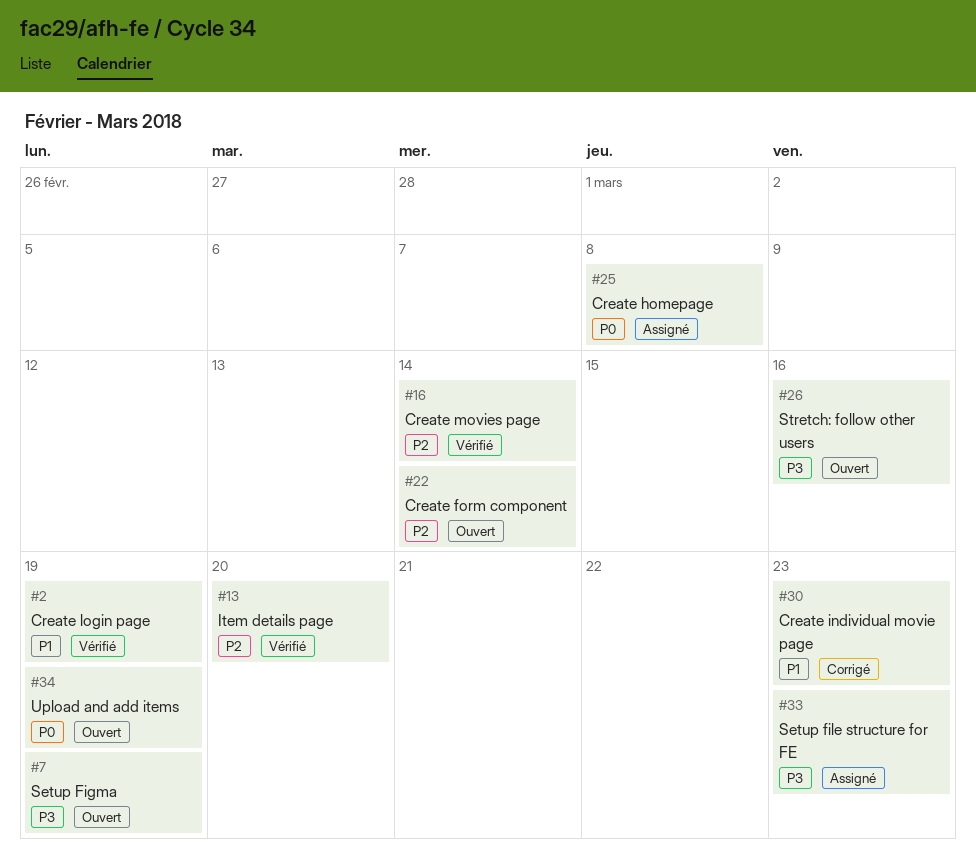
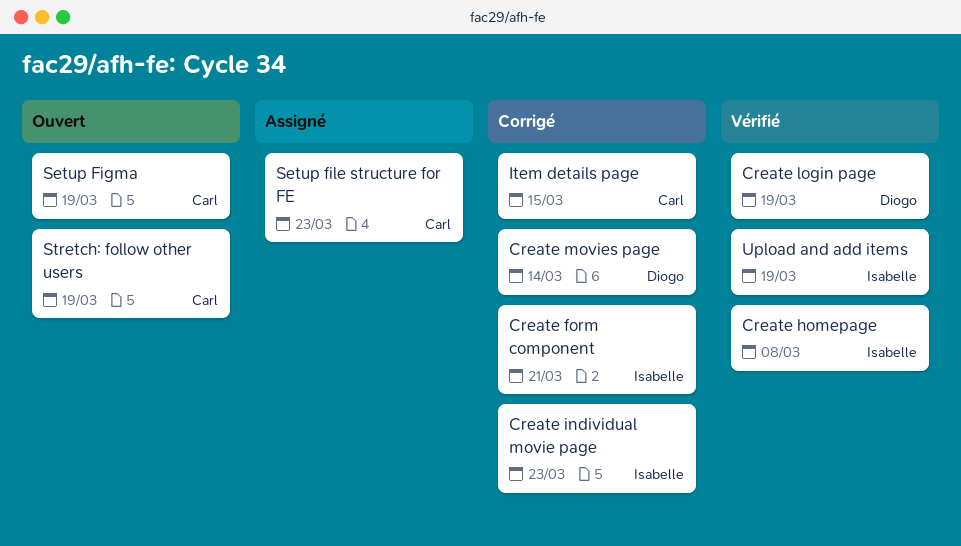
Create form component, status: Ouvert -> Corrigé
Create form component, due: Mar 14 -> Mar 21
Create homepage, status: Assigné -> Vérifié
Create movies page, status: Vérifié -> Corrigé
Item details page, status: Vérifié -> Corrigé
Item details page, due: Mar 20 -> Mar 15
Stretch: follow other users, due: Mar 16 -> Mar 19
Upload and add items, status: Ouvert -> Vérifié

